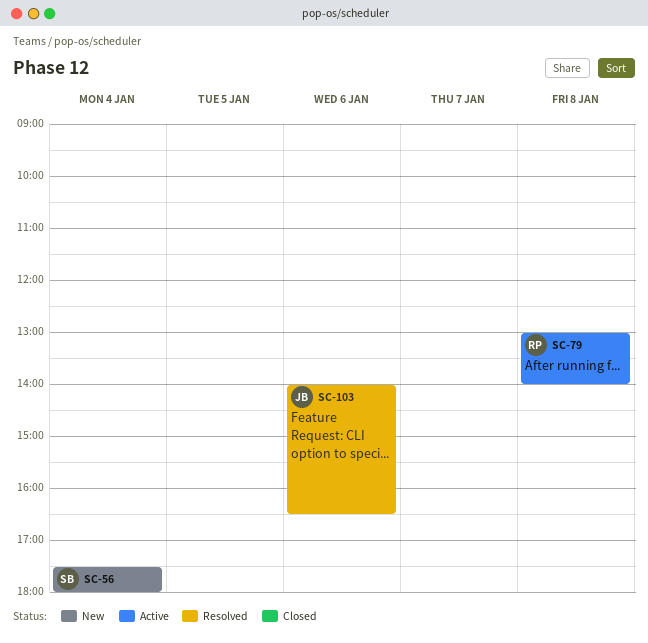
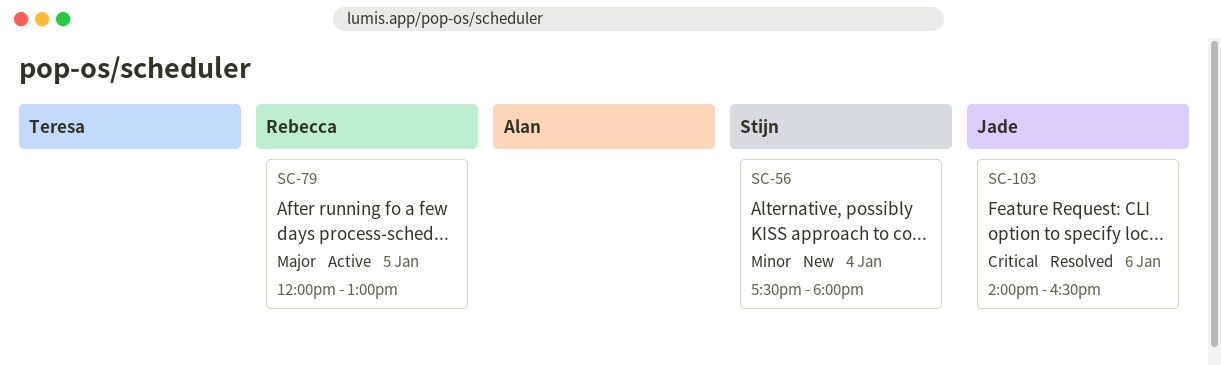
SC-79, day: Jan 8 -> Jan 5
SC-79, begins: 13:00 -> 12:00
SC-79, ends: 14:00 -> 13:00

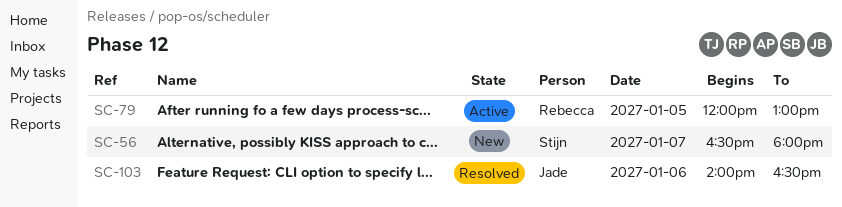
SC-56, day: Jan 4 -> Jan 7
SC-56, begins: 17:30 -> 16:30

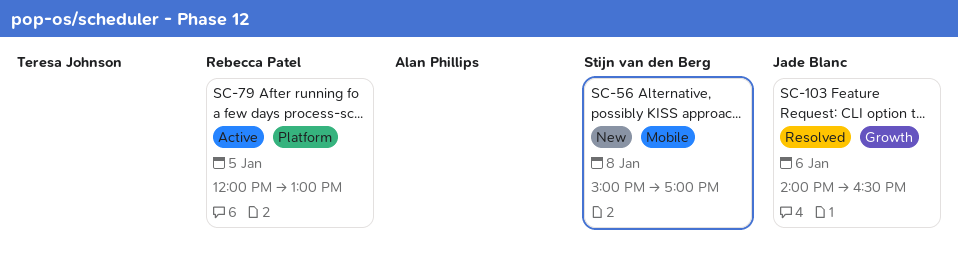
SC-56, day: Jan 7 -> Jan 8
SC-56, begins: 16:30 -> 15:00
SC-56, ends: 18:00 -> 17:00

